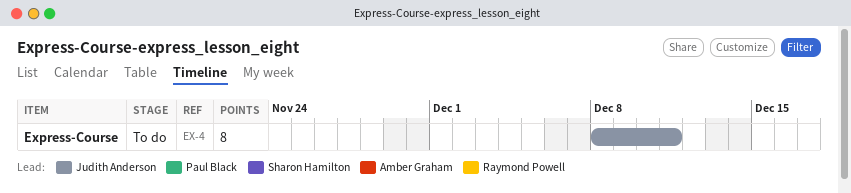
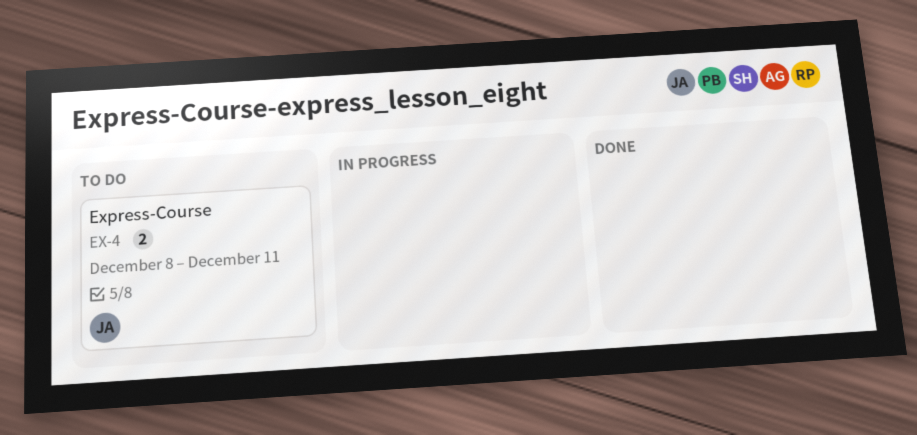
EX-4, estimate: 8 -> 2

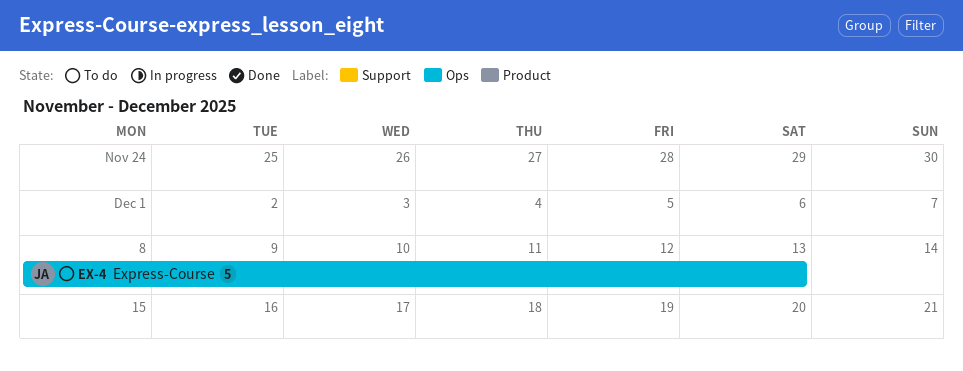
EX-4, estimate: 2 -> 5
EX-4, due: Dec 11 -> Dec 13

